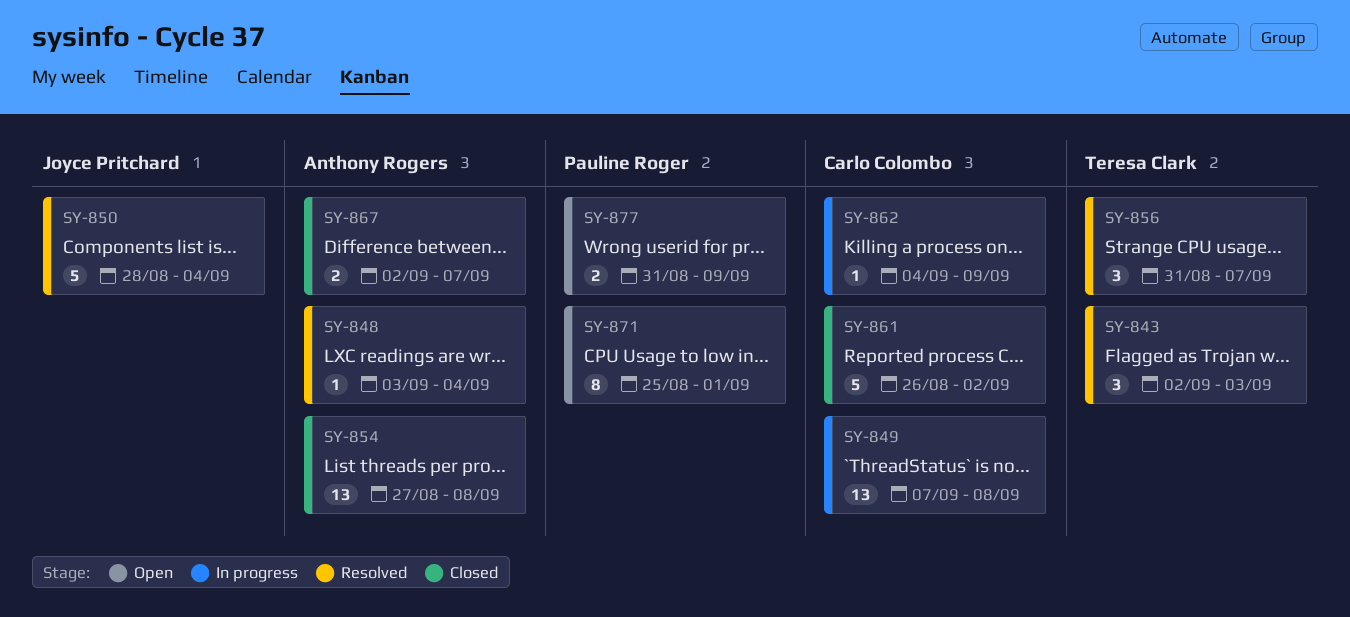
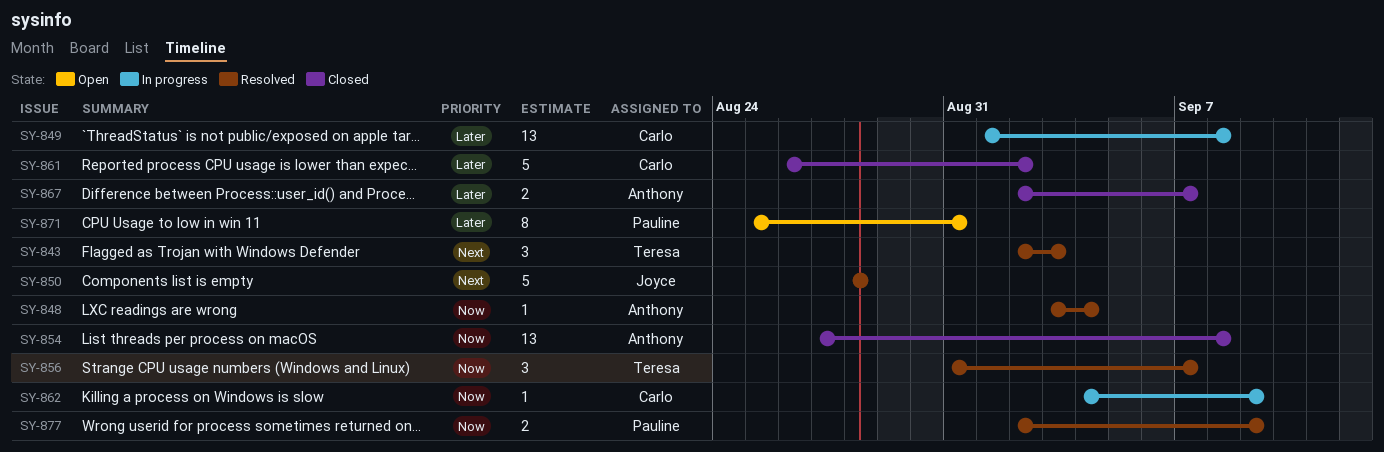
SY-849, start: Sep 7 -> Sep 1
SY-850, due: Sep 4 -> Aug 28
SY-871, due: Sep 1 -> Aug 31
SY-877, status: Open -> Resolved
SY-877, start: Aug 31 -> Sep 2

